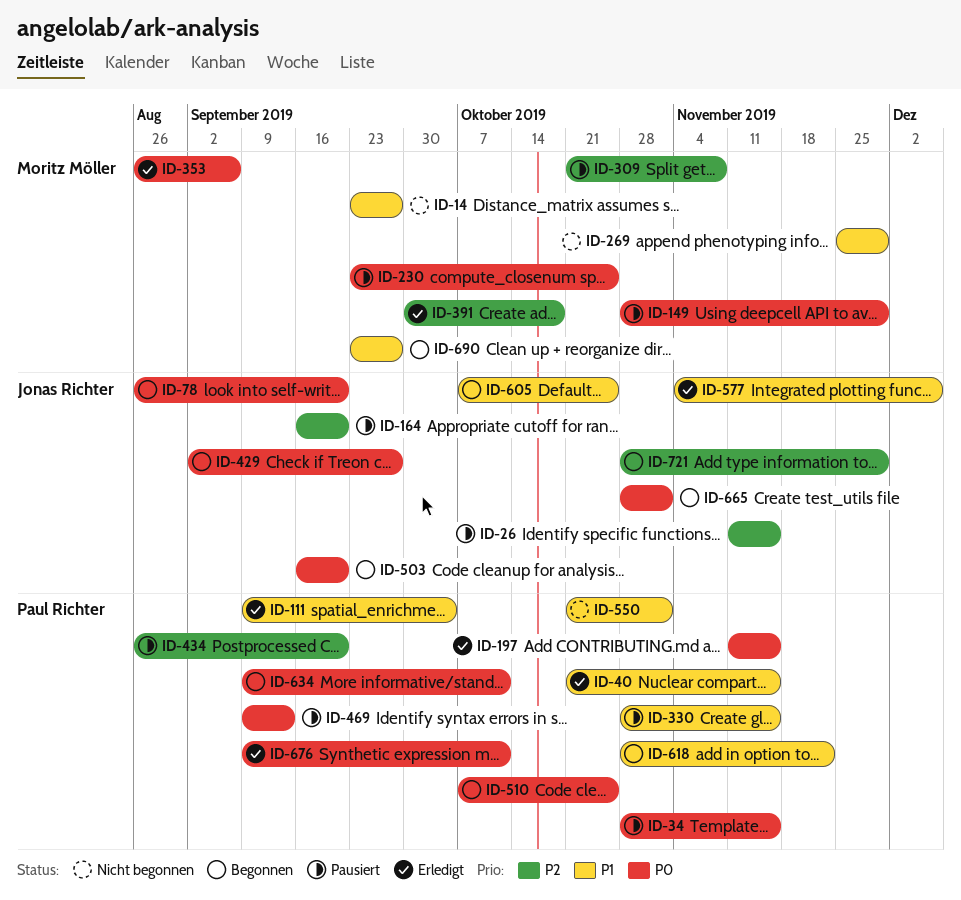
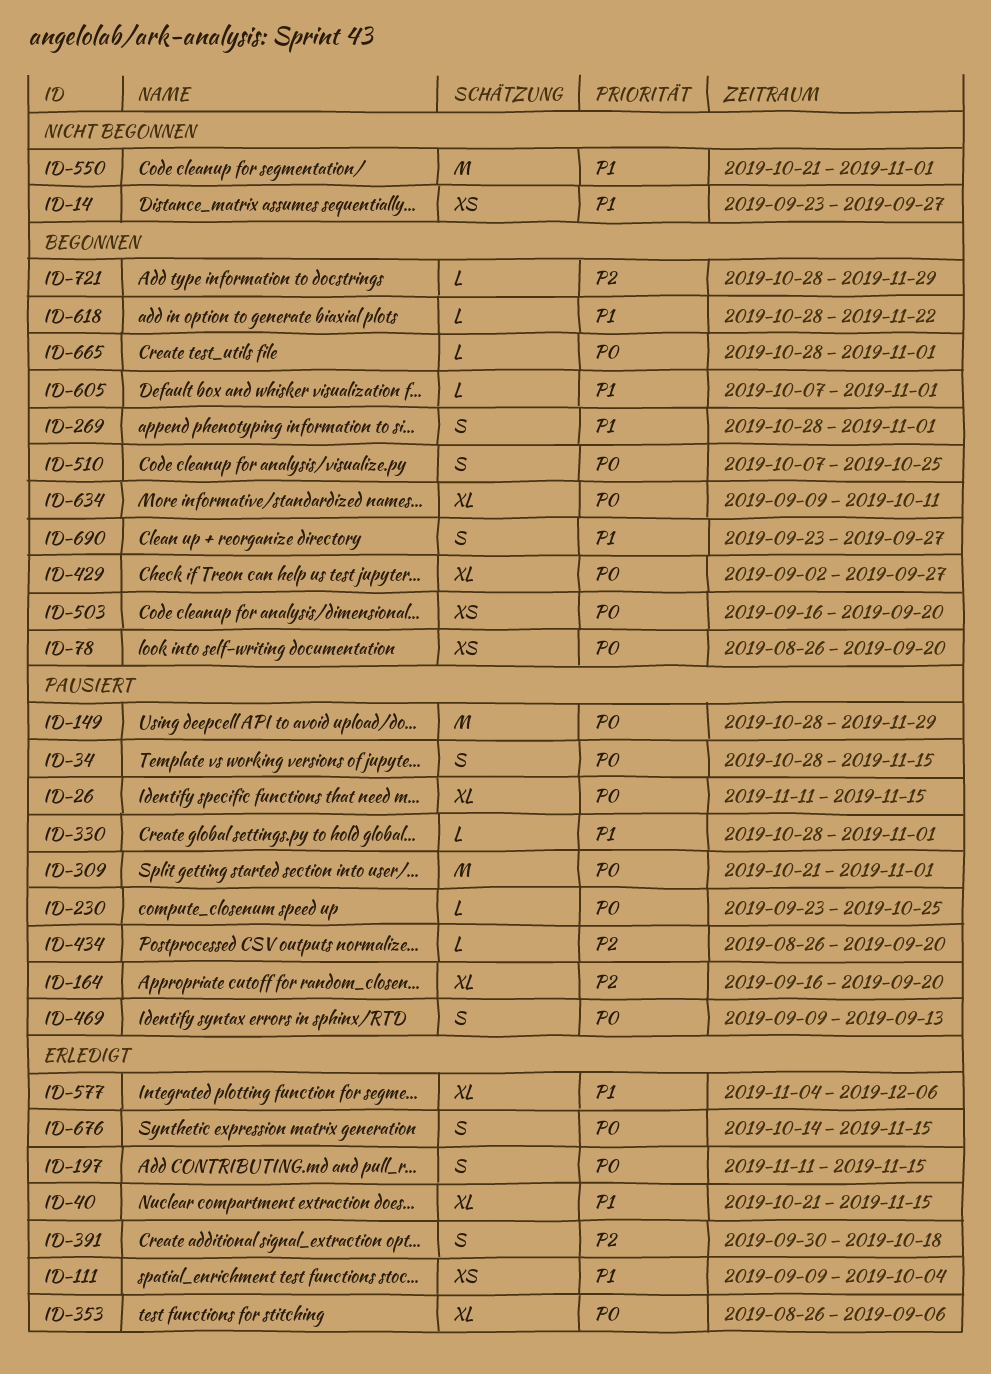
ID-26, priority: P2 -> P0
ID-269, status: Nicht begonnen -> Begonnen
ID-269, start: Nov 25 -> Oct 28
ID-269, due: Nov 29 -> Nov 1
ID-309, priority: P2 -> P0
ID-309, due: Nov 8 -> Nov 1
ID-330, due: Nov 15 -> Nov 1
ID-605, due: Oct 25 -> Nov 1
ID-676, start: Sep 9 -> Oct 14
ID-676, due: Oct 11 -> Nov 15

